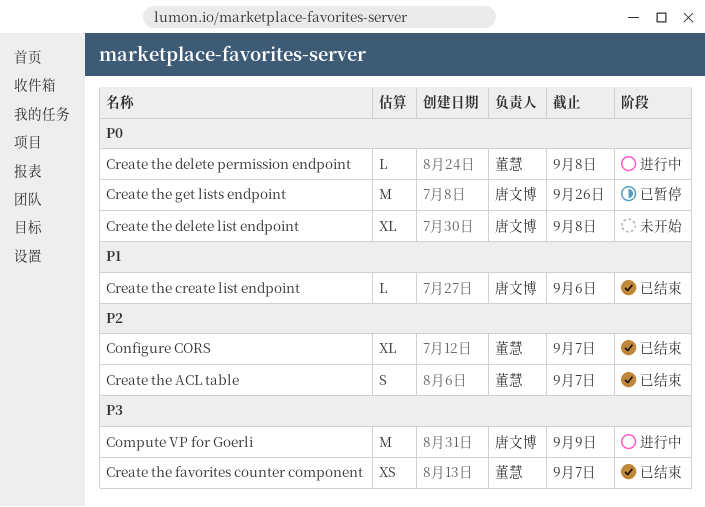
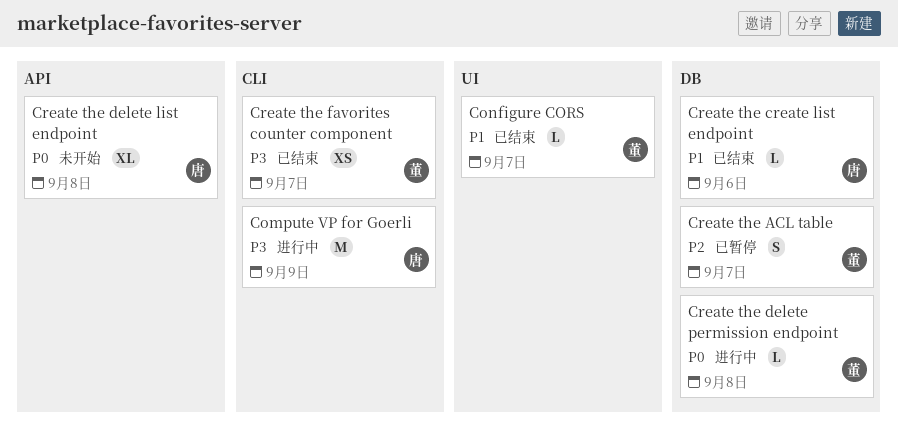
Configure CORS, priority: P2 -> P1
Configure CORS, estimate: XL -> L
Create the ACL table, status: 已结束 -> 已暂停
Create the get lists endpoint: present -> none

